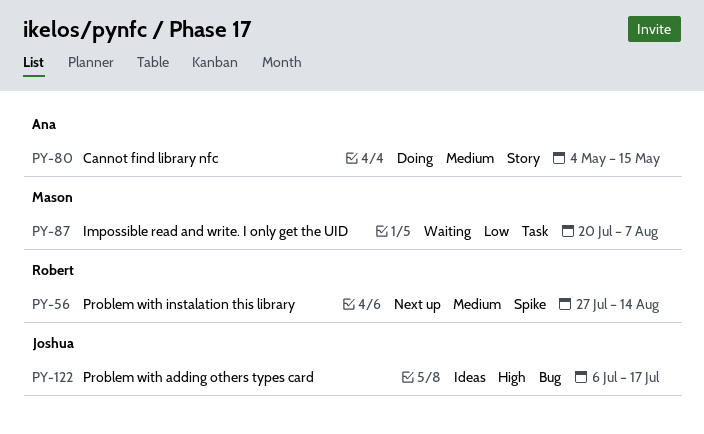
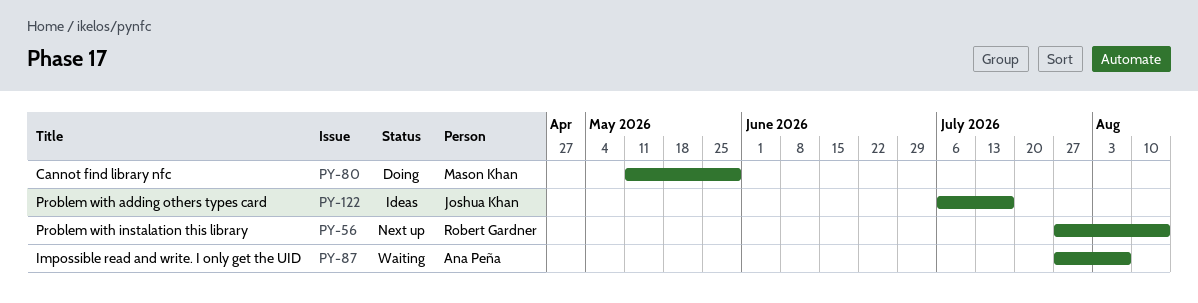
PY-80, owner: Ana Peña -> Mason Khan
PY-80, start: May 4 -> May 11
PY-80, due: May 15 -> May 29
PY-87, owner: Mason Khan -> Ana Peña
PY-87, start: Jul 20 -> Jul 27

